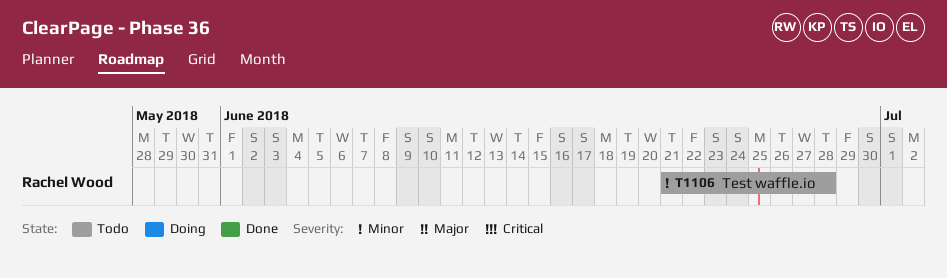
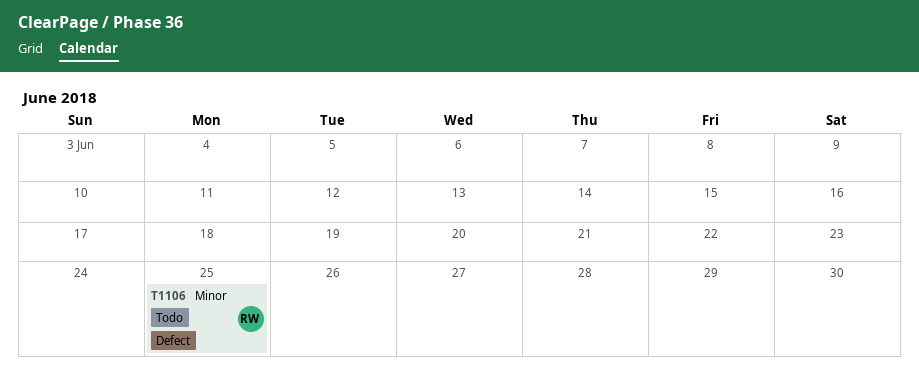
T1106, due: Jun 28 -> Jun 25

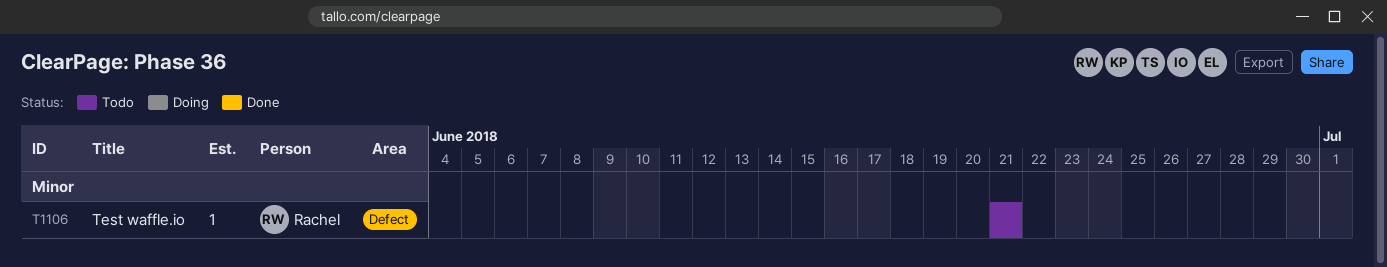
T1106, due: Jun 25 -> Jun 21

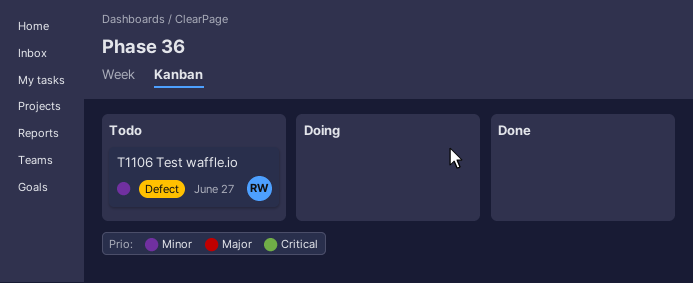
T1106, due: Jun 21 -> Jun 27

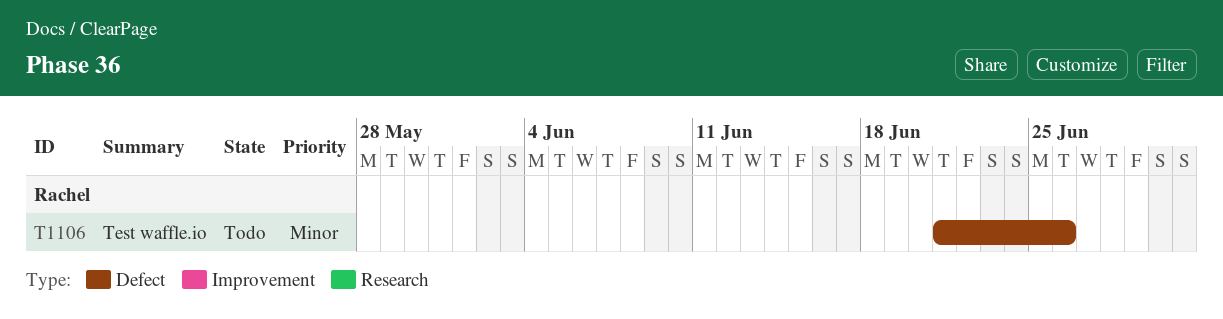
T1106, due: Jun 27 -> Jun 26

